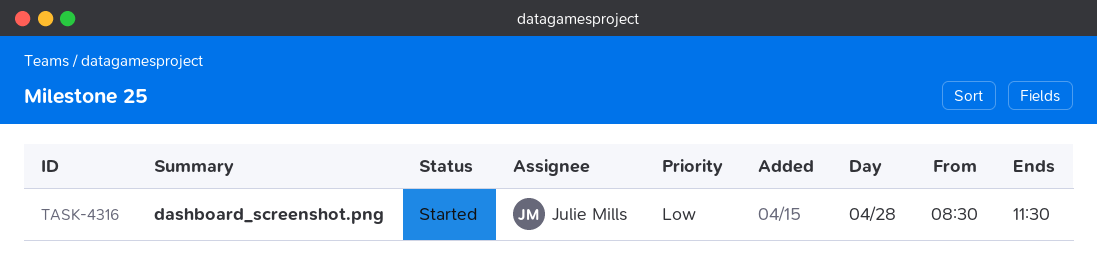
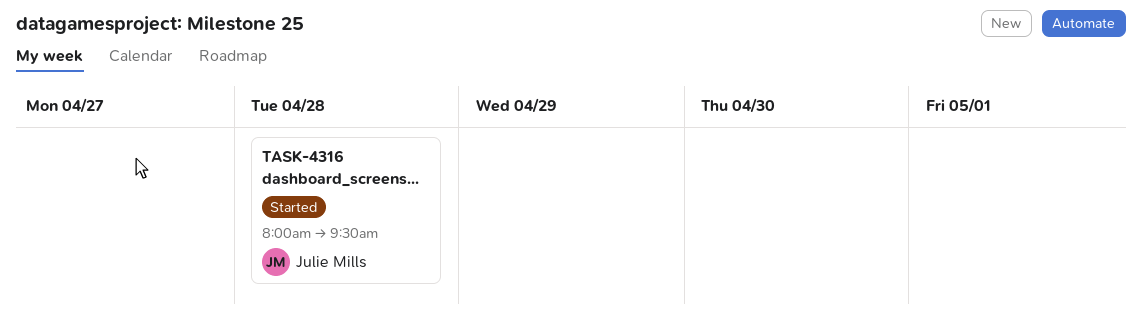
TASK-4316, begins: 08:30 -> 08:00
TASK-4316, ends: 11:30 -> 09:30

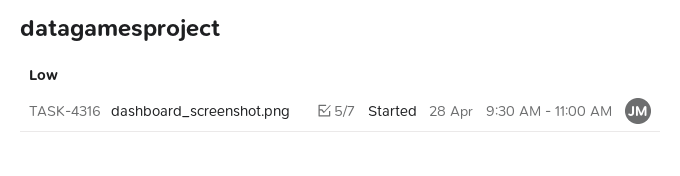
TASK-4316, begins: 08:00 -> 09:30
TASK-4316, ends: 09:30 -> 11:00

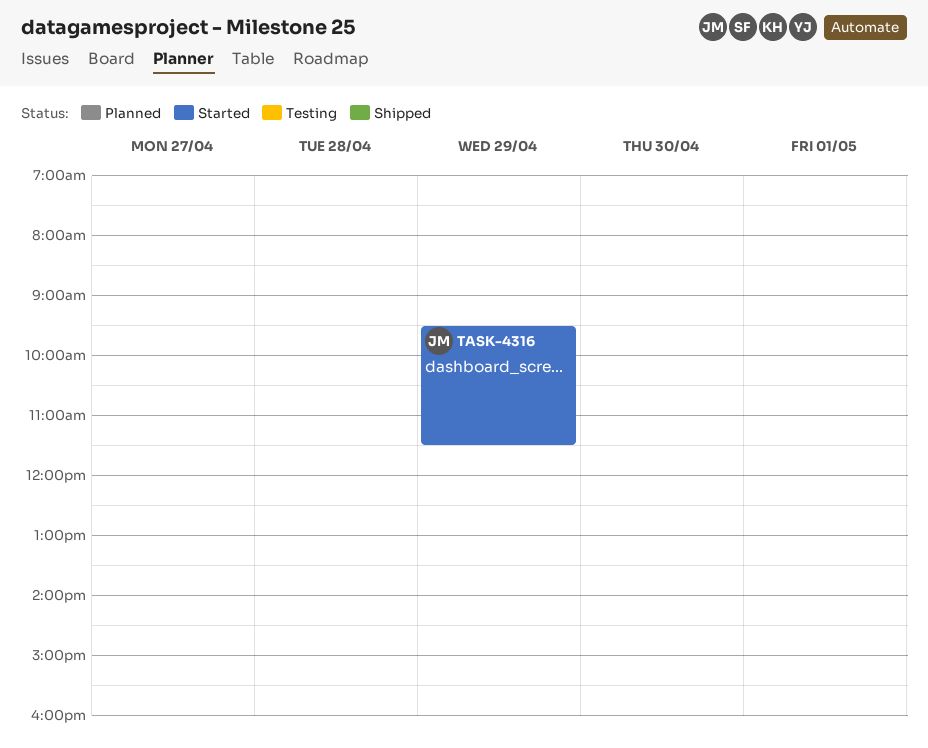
TASK-4316, day: Apr 28 -> Apr 29
TASK-4316, ends: 11:00 -> 11:30

